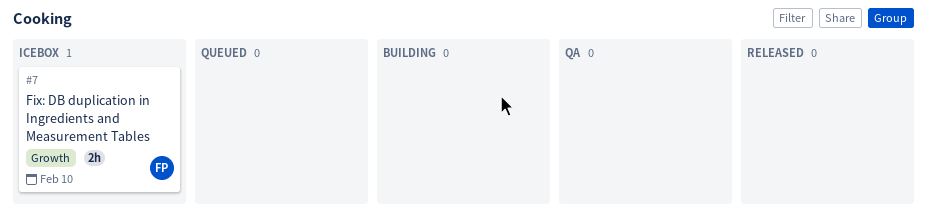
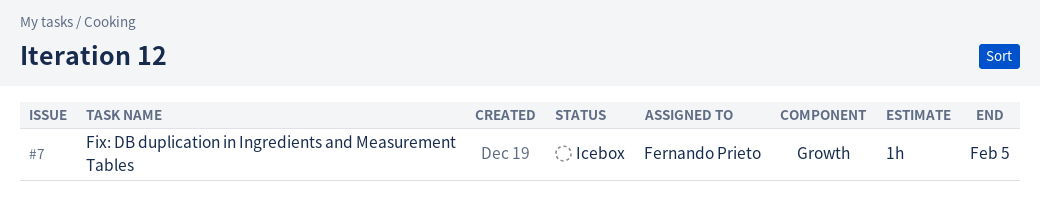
#7, estimate: 2h -> 1h
#7, due: Feb 10 -> Feb 5

